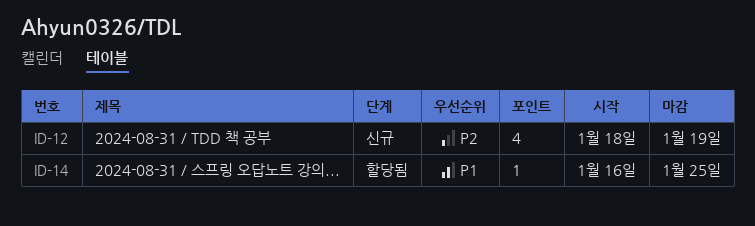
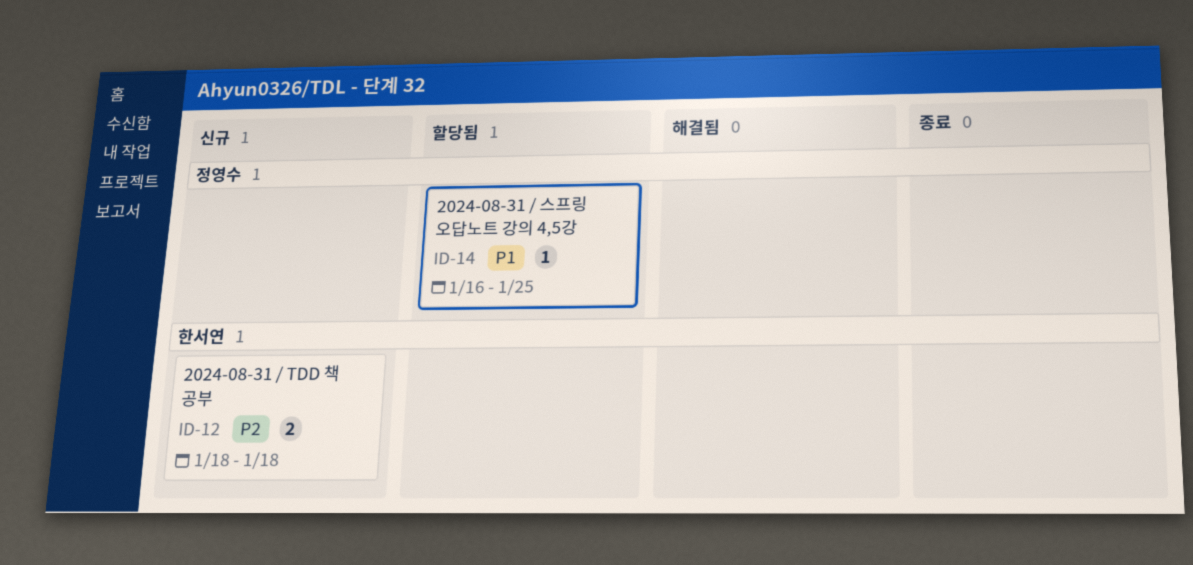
ID-12, estimate: 4 -> 2
ID-12, due: Jan 19 -> Jan 18

